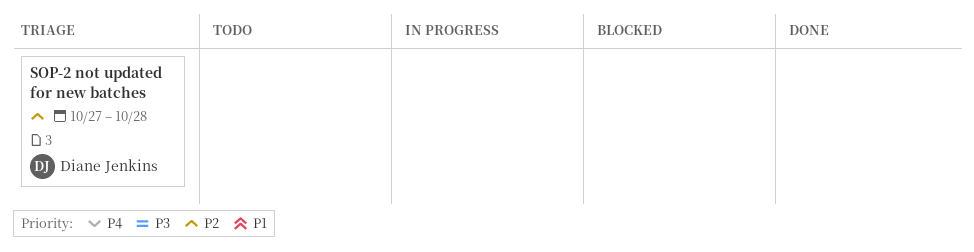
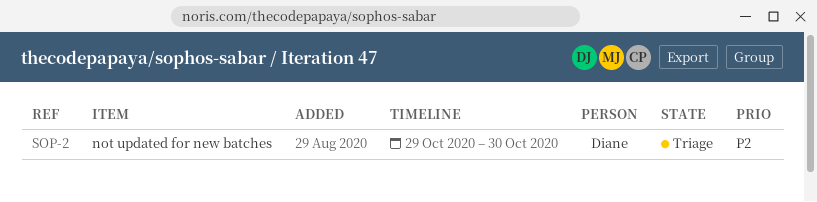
SOP-2, start: Oct 27 -> Oct 29
SOP-2, due: Oct 28 -> Oct 30

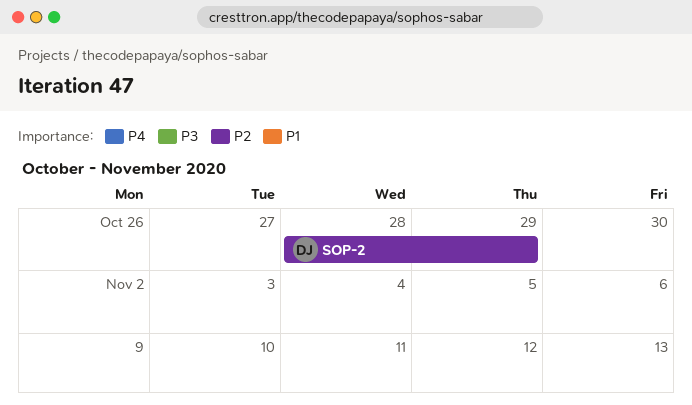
SOP-2, start: Oct 29 -> Oct 28
SOP-2, due: Oct 30 -> Oct 29

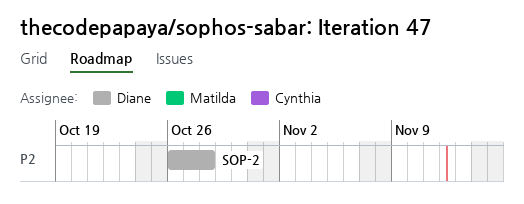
SOP-2, start: Oct 28 -> Oct 26
SOP-2, due: Oct 29 -> Oct 28

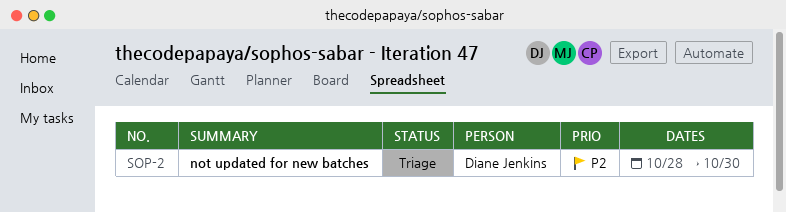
SOP-2, start: Oct 26 -> Oct 28
SOP-2, due: Oct 28 -> Oct 30

